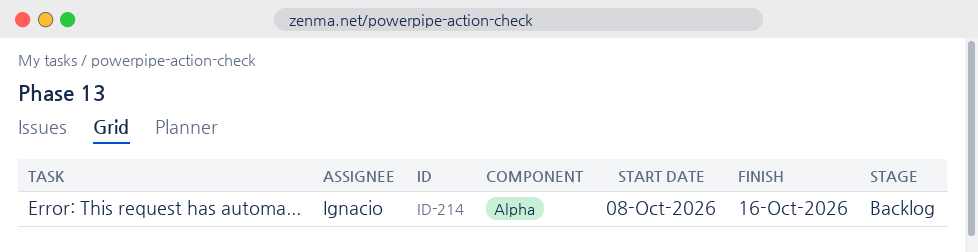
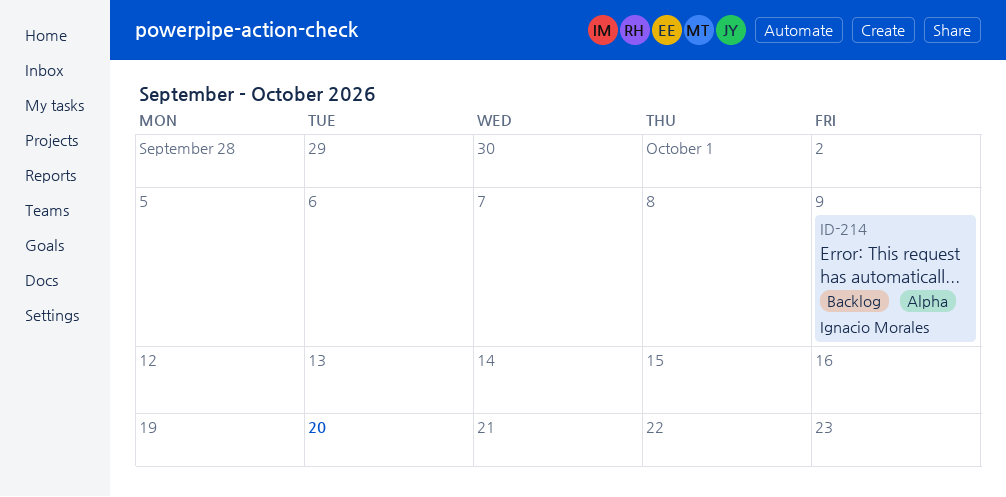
ID-214, due: Oct 16 -> Oct 9

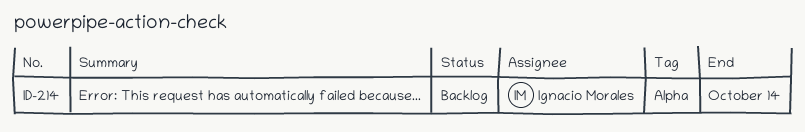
ID-214, due: Oct 9 -> Oct 14

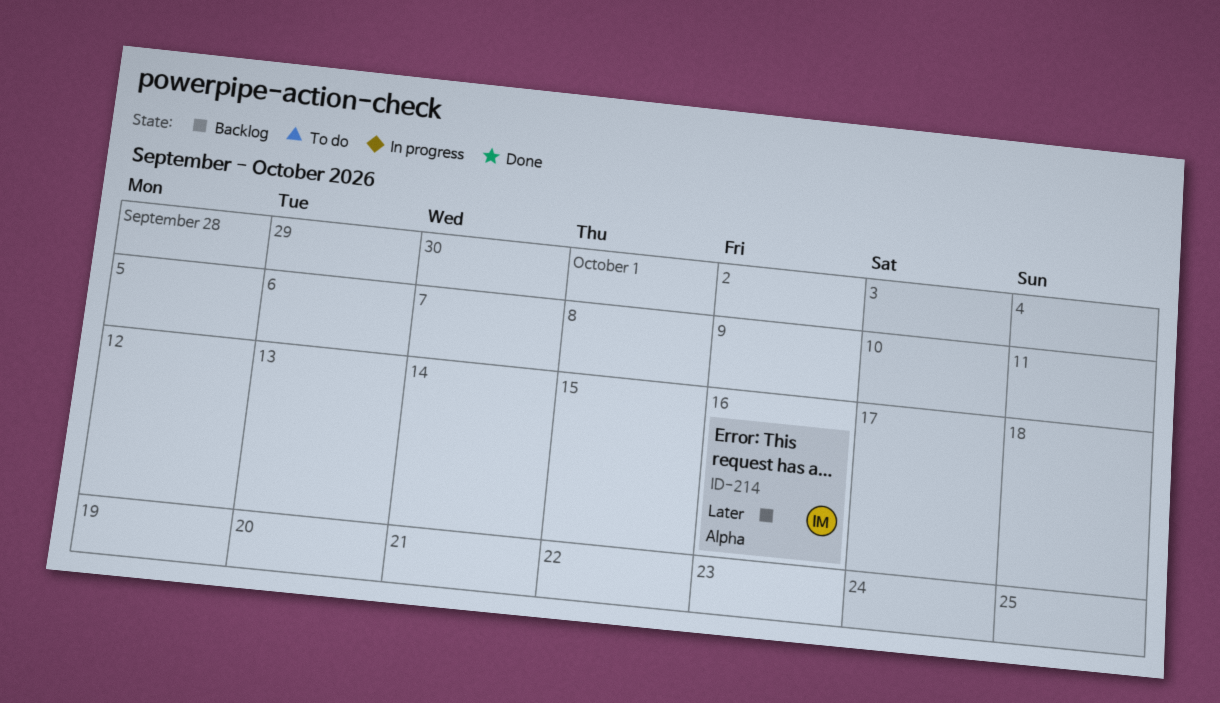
ID-214, due: Oct 14 -> Oct 16

